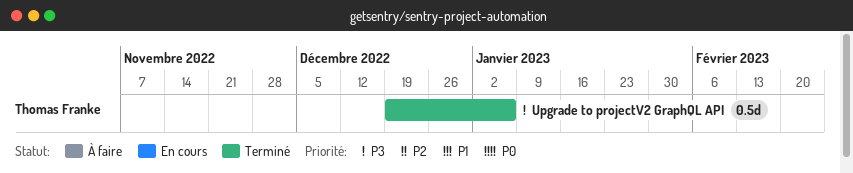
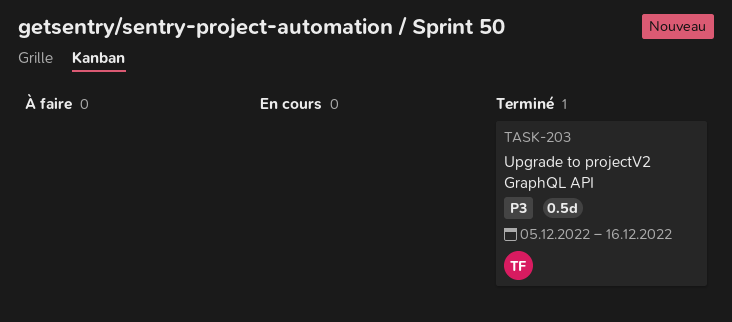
Upgrade to projectV2 GraphQL API, start: Dec 19 -> Dec 5
Upgrade to projectV2 GraphQL API, due: Jan 6 -> Dec 16

